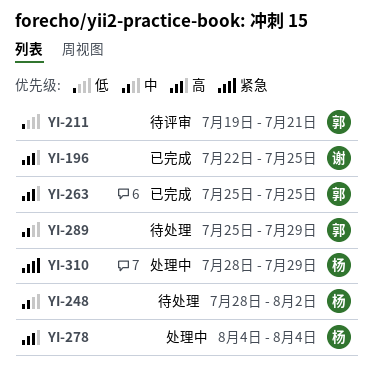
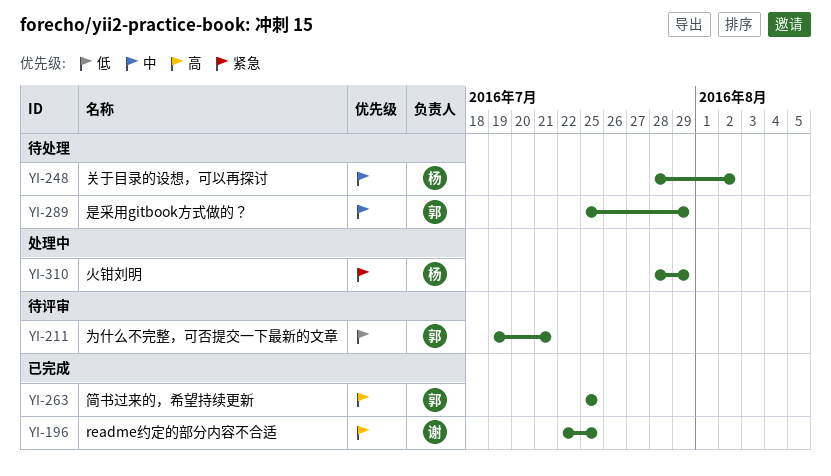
YI-278: present -> none

